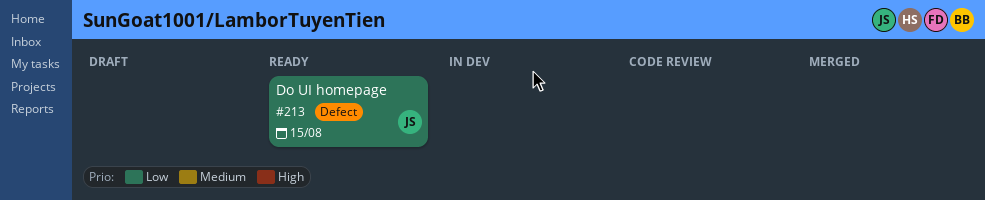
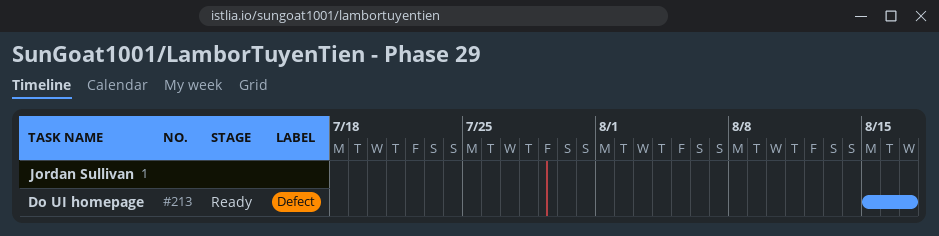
#213, due: Aug 15 -> Aug 17

